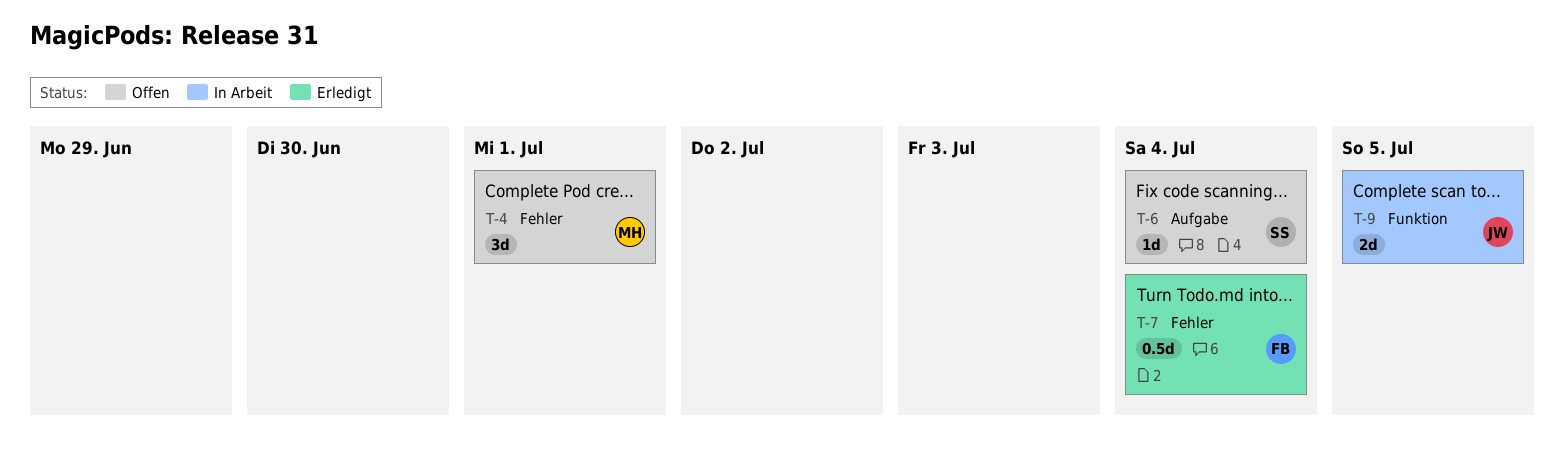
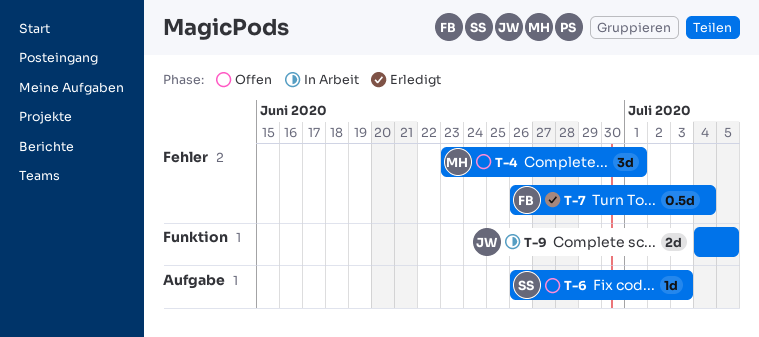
T-6, due: Jul 4 -> Jul 3

